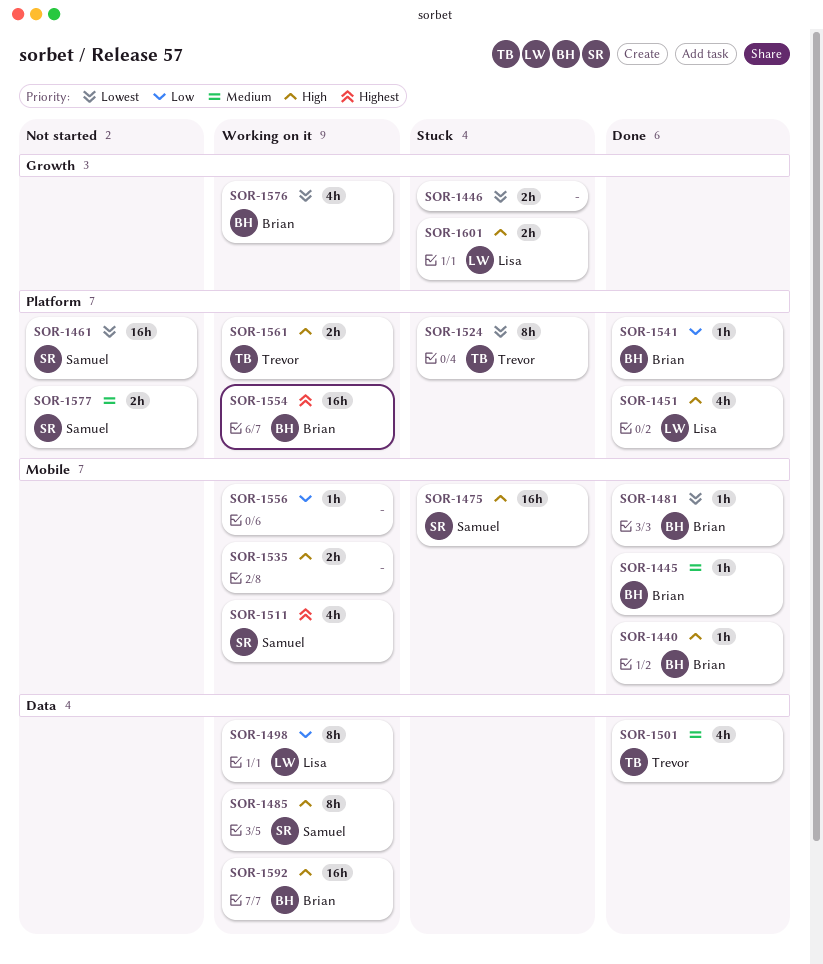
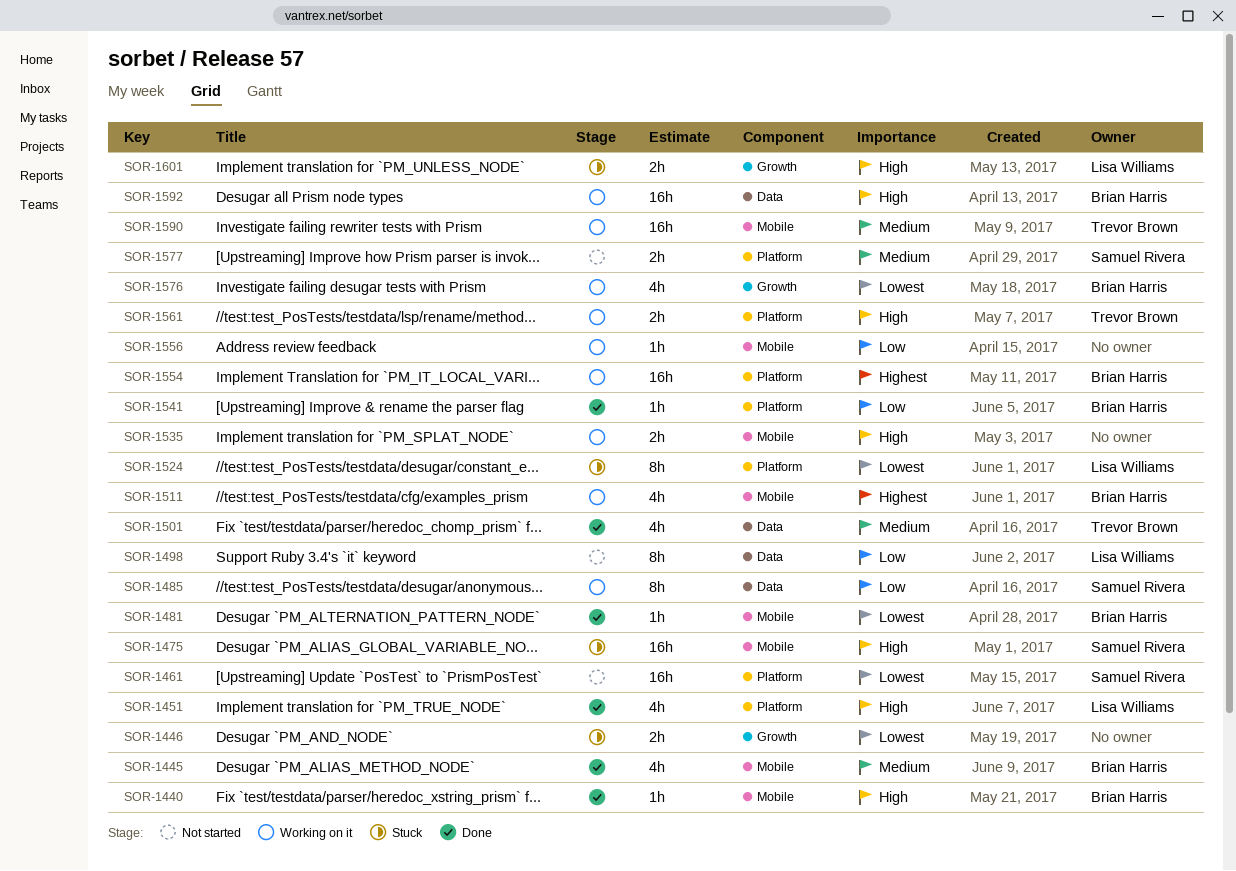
SOR-1445, estimate: 1h -> 4h
SOR-1485, priority: High -> Low
SOR-1498, status: Working on it -> Not started
SOR-1511, owner: Samuel Rivera -> Brian Harris
SOR-1524, owner: Trevor Brown -> Lisa Williams
SOR-1590: none -> present

